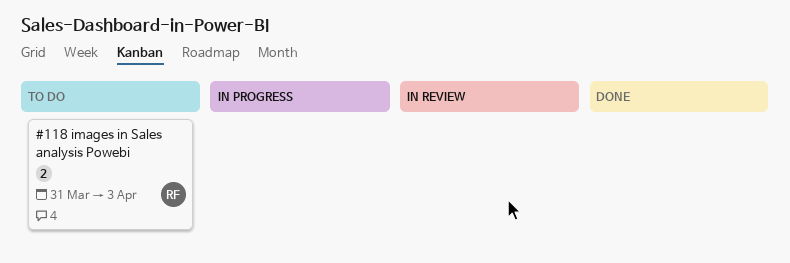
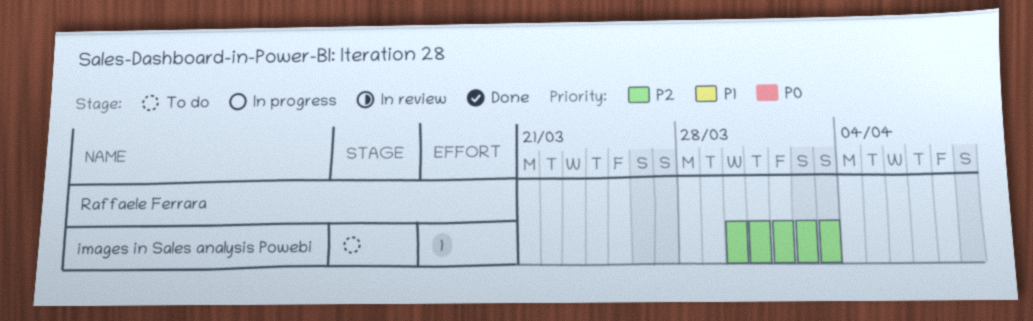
images in Sales analysis Powebi, estimate: 2 -> 1
images in Sales analysis Powebi, start: Mar 31 -> Mar 30

